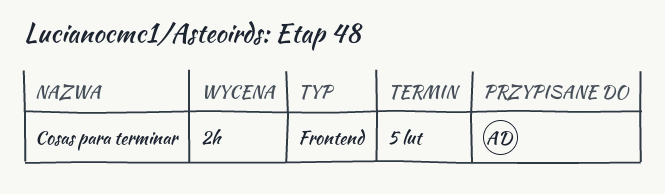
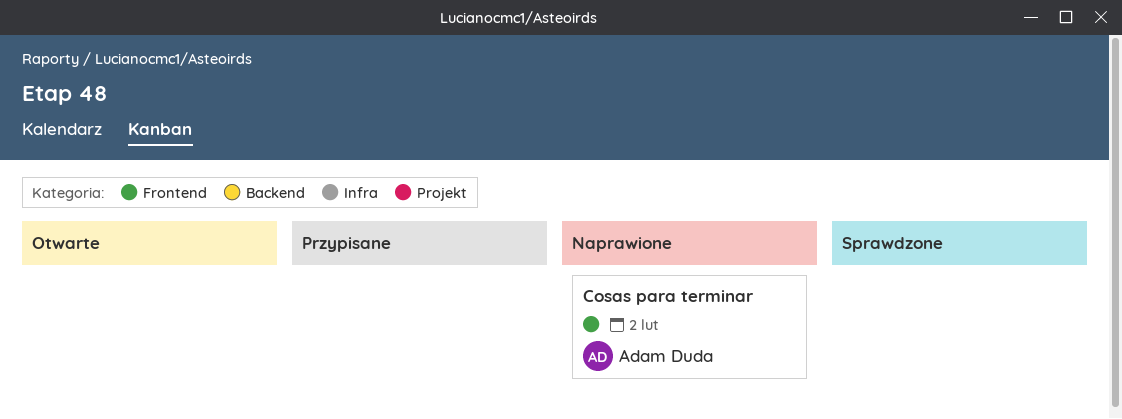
Cosas para terminar, due: Feb 5 -> Feb 2

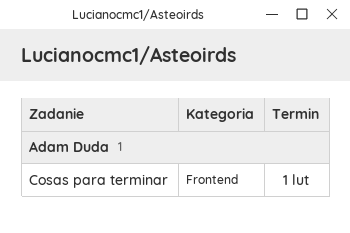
Cosas para terminar, due: Feb 2 -> Feb 1

